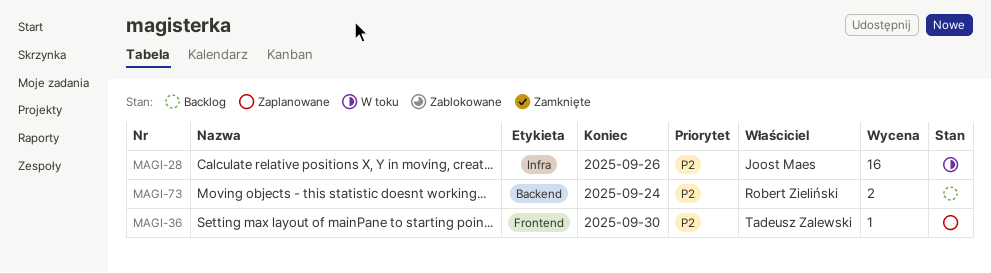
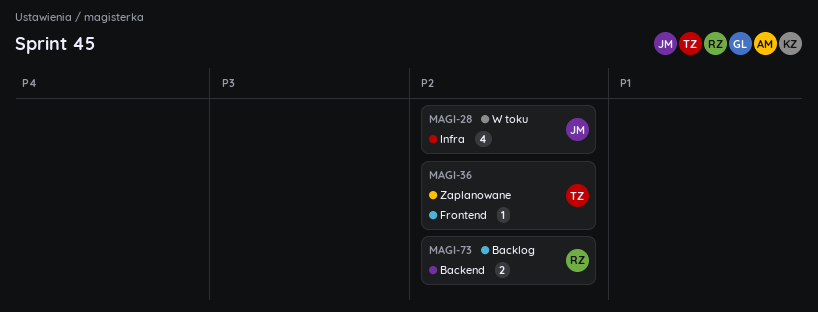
MAGI-28, estimate: 16 -> 4

